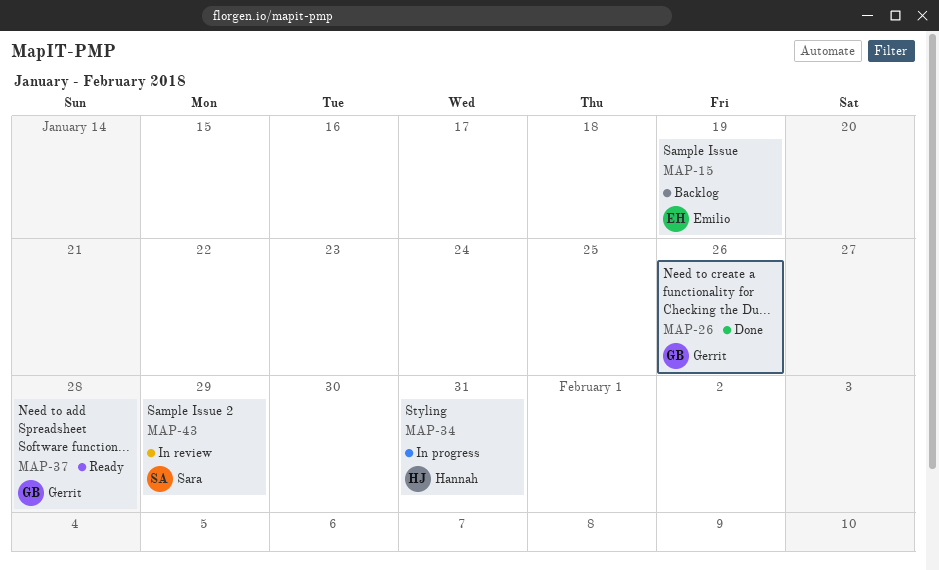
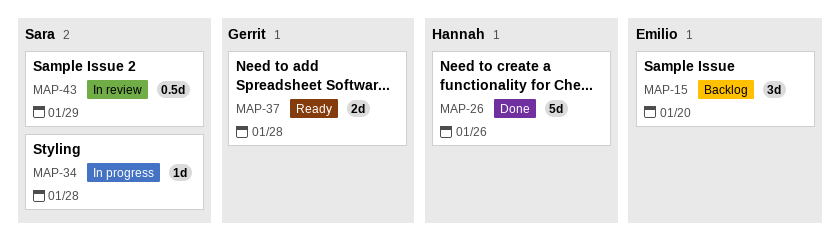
MAP-15, due: Jan 19 -> Jan 20
MAP-26, owner: Gerrit -> Hannah
MAP-34, owner: Hannah -> Sara
MAP-34, due: Jan 31 -> Jan 28

